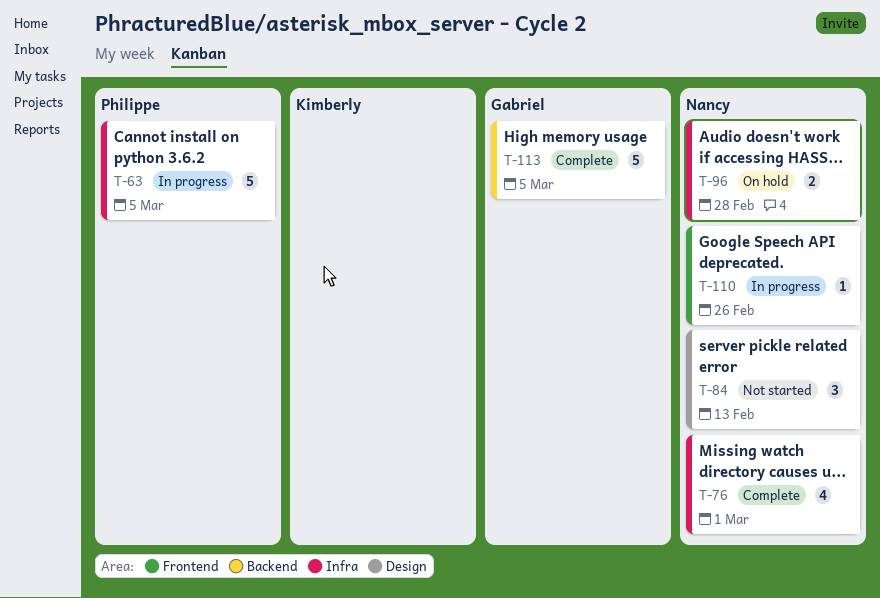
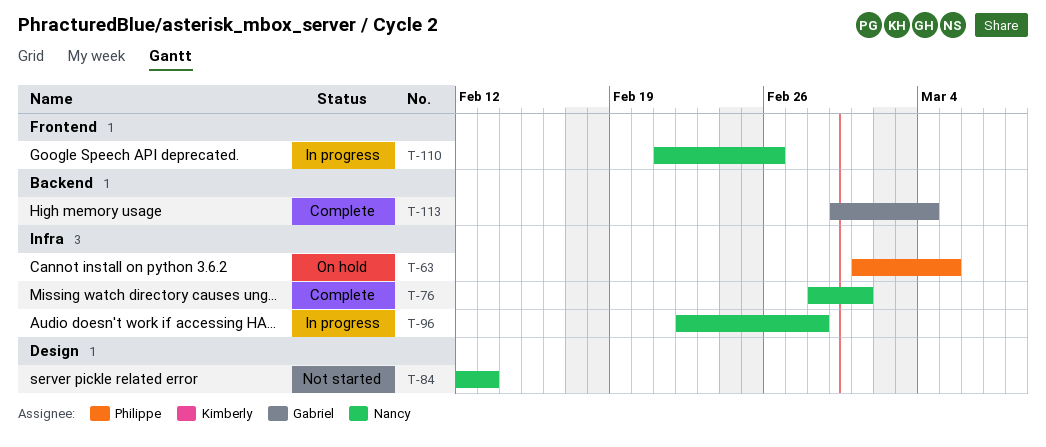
T-63, status: In progress -> On hold
T-96, status: On hold -> In progress
T-113, due: Mar 5 -> Mar 4

